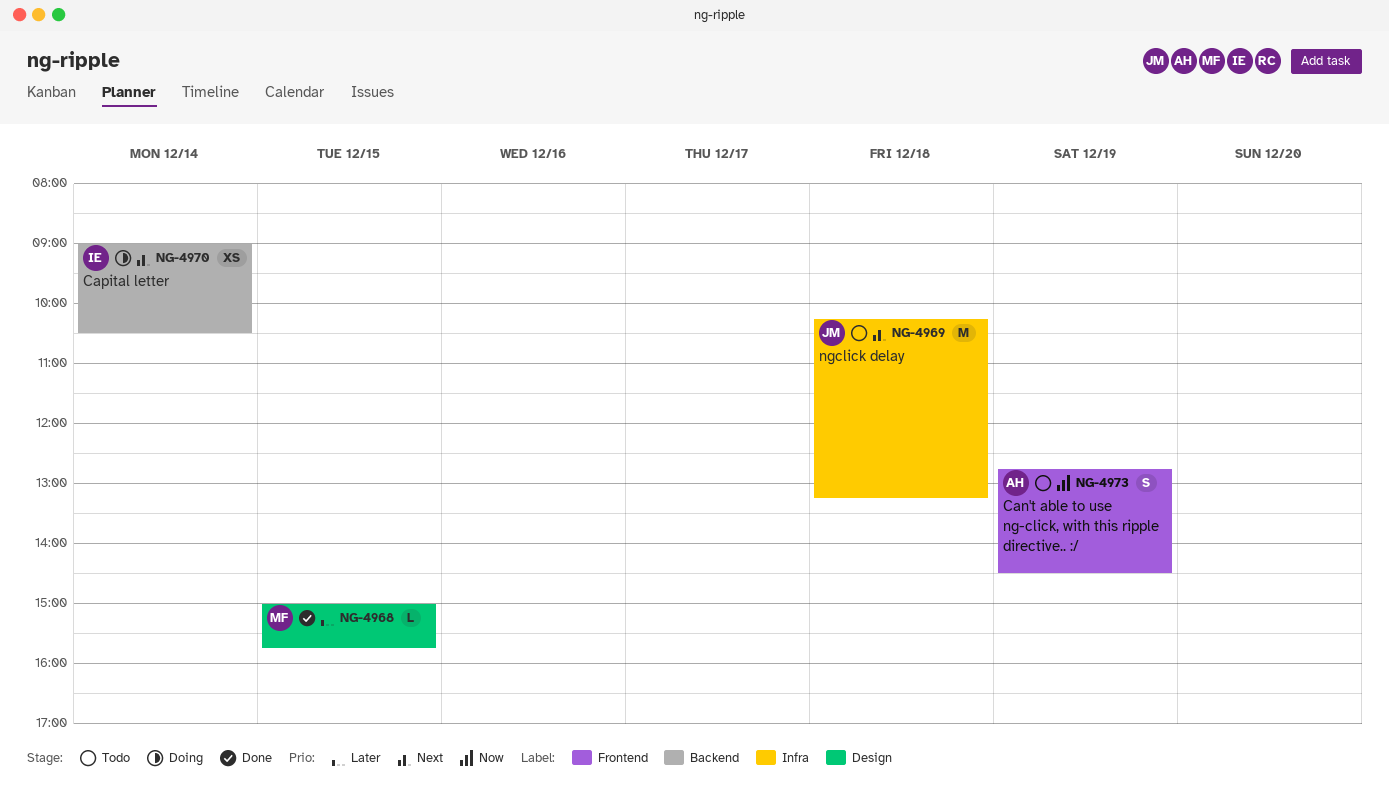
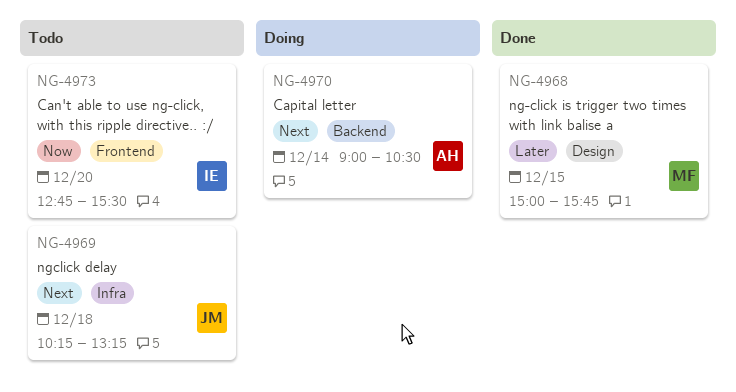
NG-4970, owner: IE -> AH
NG-4973, owner: AH -> IE
NG-4973, day: Dec 19 -> Dec 20
NG-4973, ends: 14:30 -> 15:30

